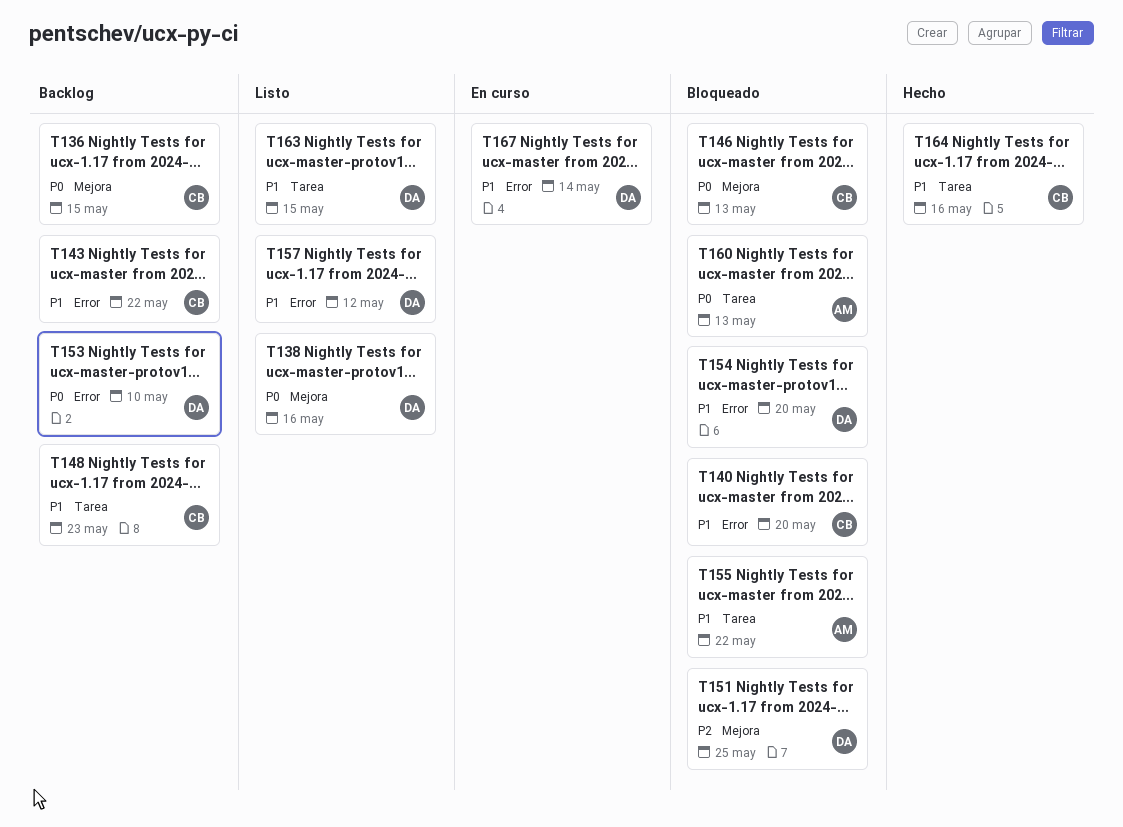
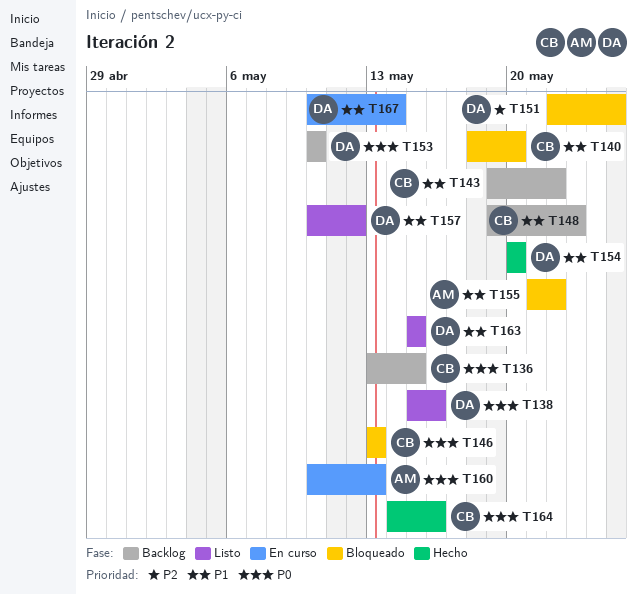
T154, status: Bloqueado -> Hecho
T160, status: Bloqueado -> En curso
T164, priority: P1 -> P0

